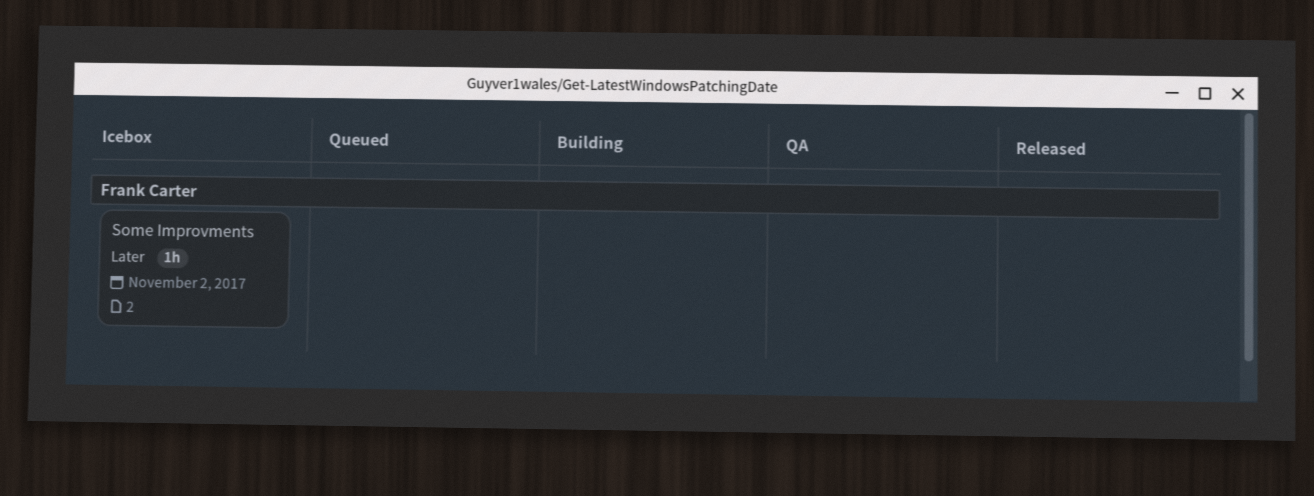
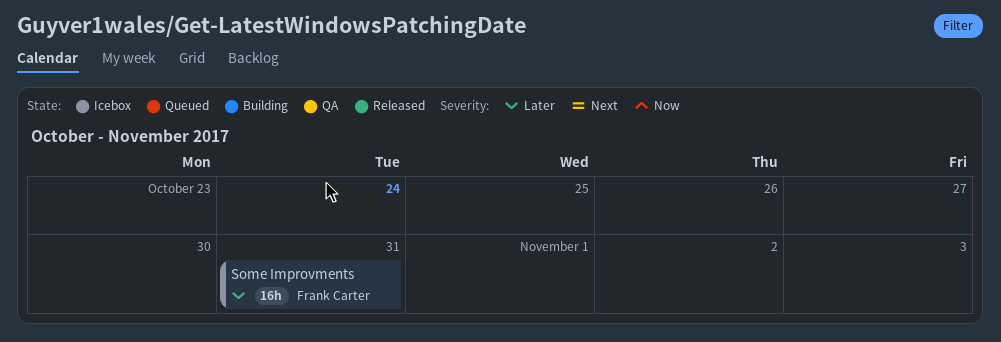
Some Improvments, estimate: 1h -> 16h
Some Improvments, due: Nov 2 -> Oct 31

